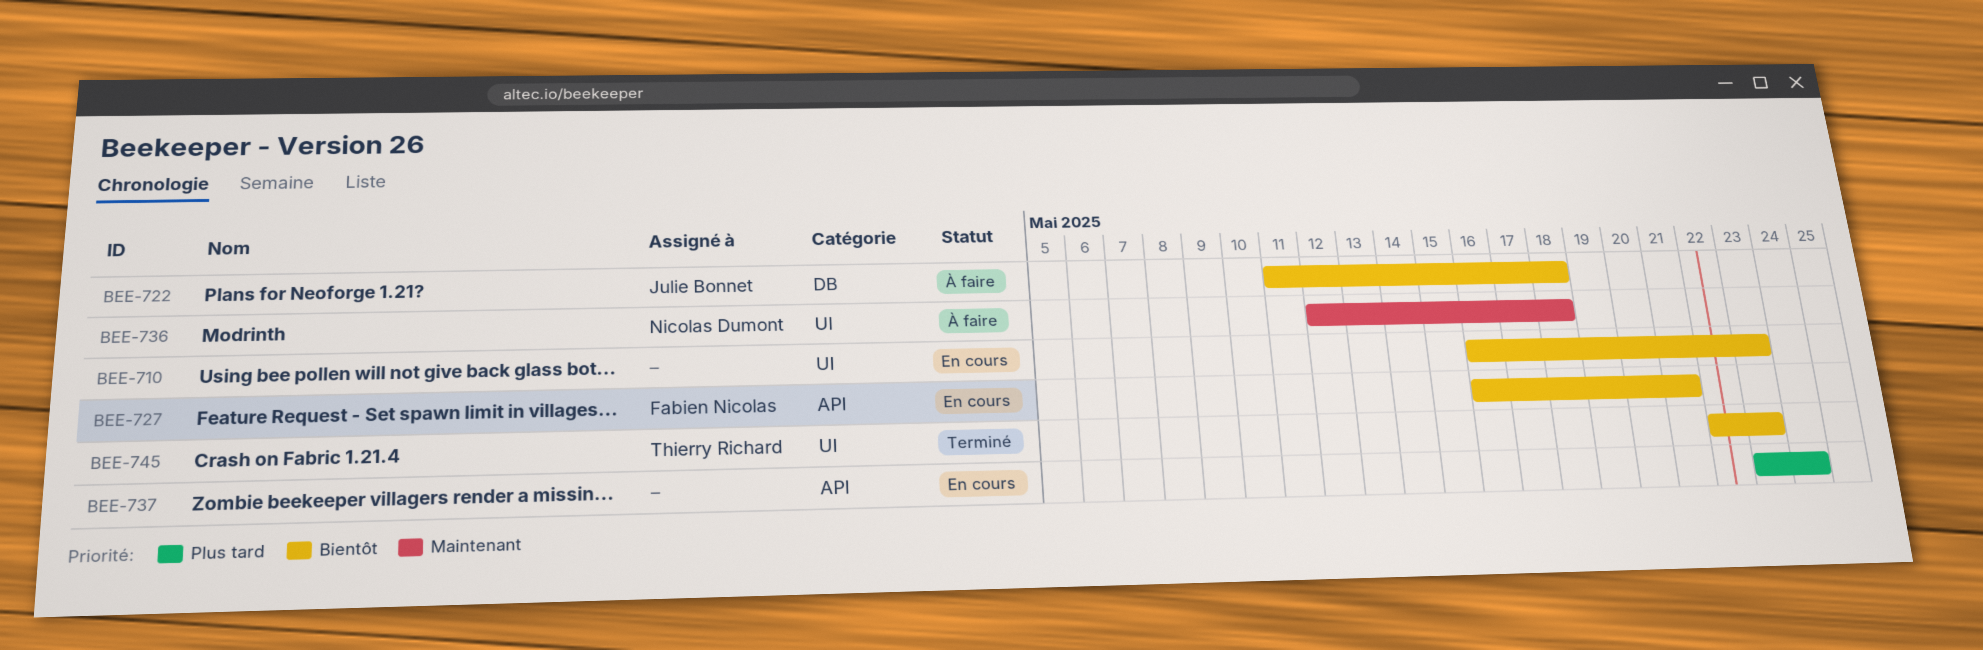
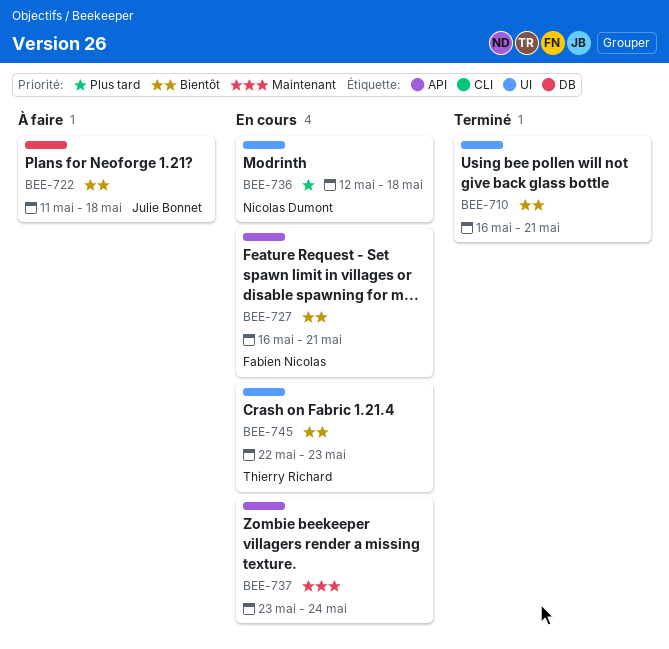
BEE-710, status: En cours -> Terminé
BEE-710, due: May 23 -> May 21
BEE-736, status: À faire -> En cours
BEE-736, priority: Maintenant -> Plus tard
BEE-737, priority: Plus tard -> Maintenant
BEE-745, status: Terminé -> En cours

